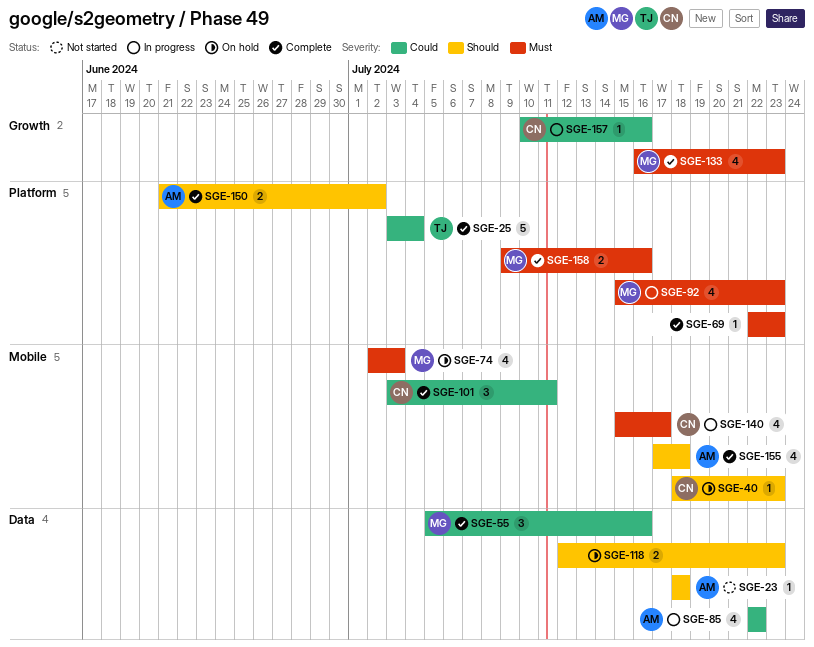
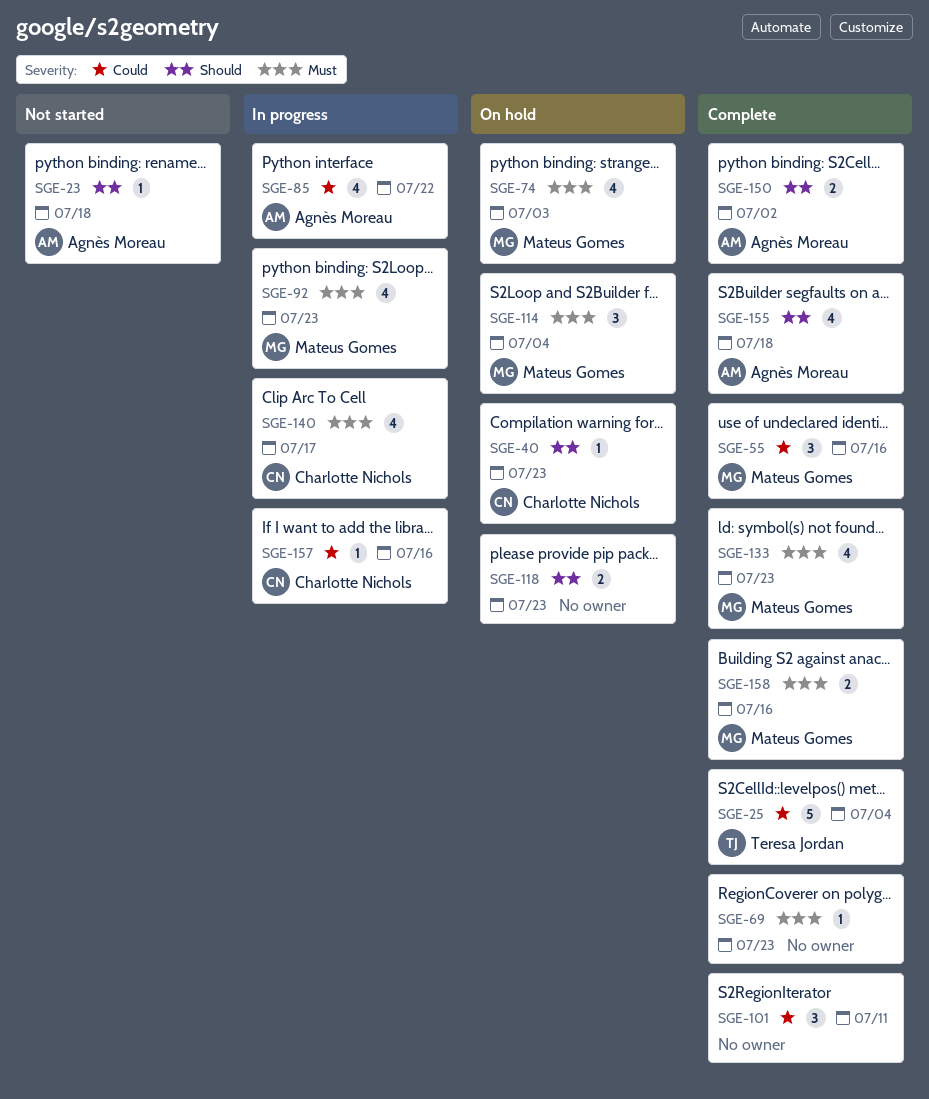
SGE-101, owner: Charlotte Nichols -> none
SGE-114: none -> present

